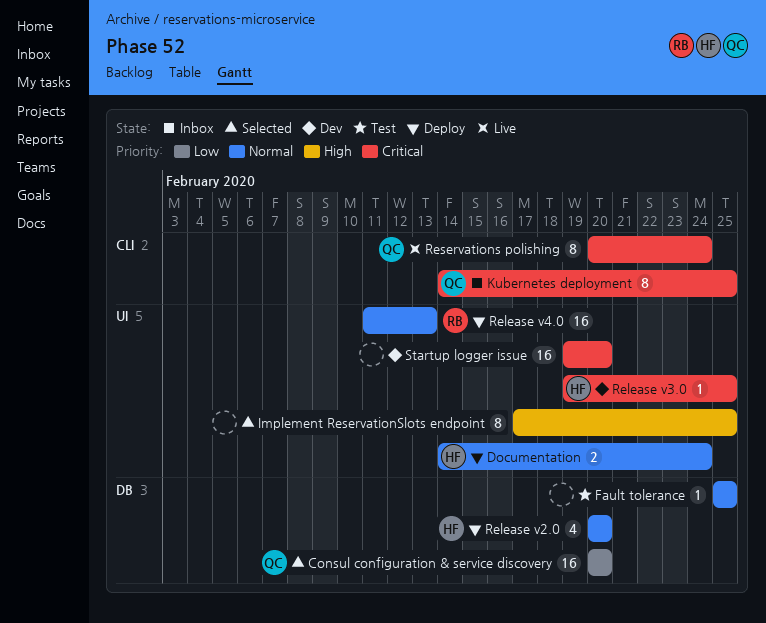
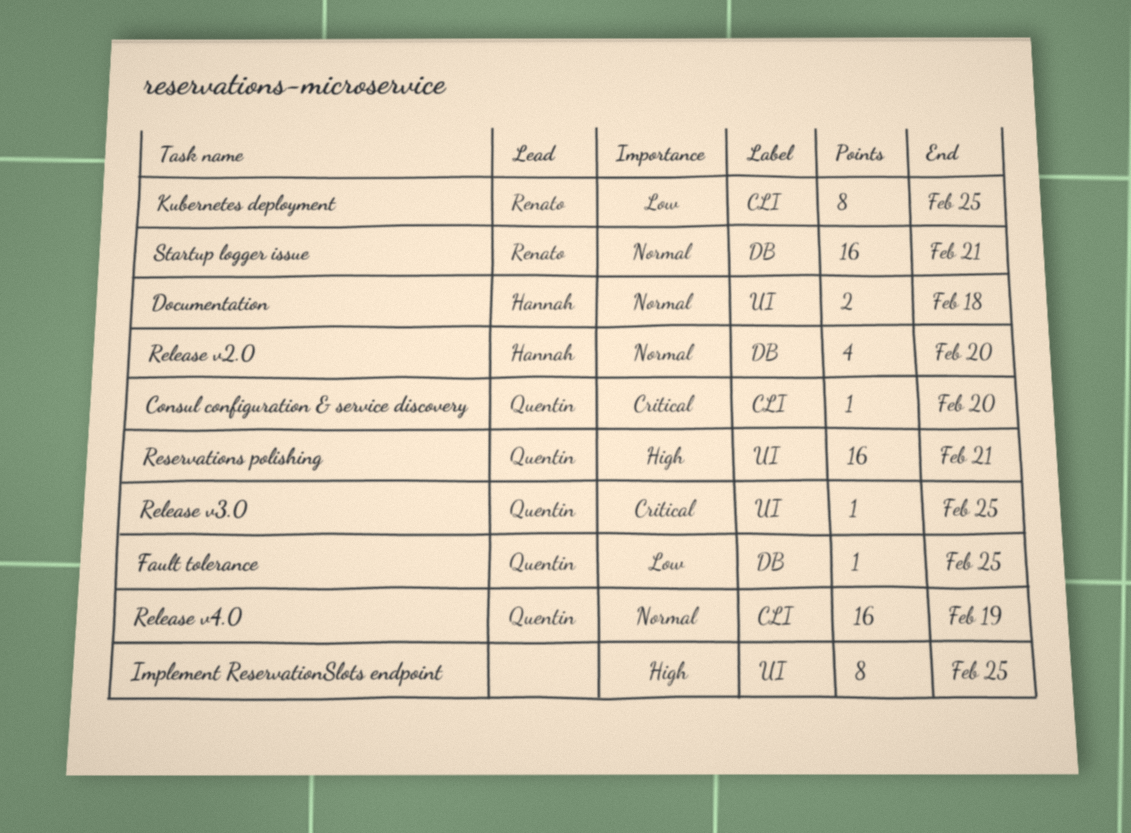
Consul configuration & service discovery, priority: Low -> Critical
Consul configuration & service discovery, label: DB -> CLI
Consul configuration & service discovery, estimate: 16 -> 1
Documentation, due: Feb 24 -> Feb 18
Fault tolerance, owner: none -> Quentin
Fault tolerance, priority: Normal -> Low
Kubernetes deployment, owner: Quentin -> Renato
Kubernetes deployment, priority: Critical -> Low
Release v3.0, owner: Hannah -> Quentin
Release v4.0, owner: Renato -> Quentin
Release v4.0, label: UI -> CLI
Release v4.0, due: Feb 13 -> Feb 19
Reservations polishing, priority: Critical -> High
Reservations polishing, label: CLI -> UI
Reservations polishing, estimate: 8 -> 16
Reservations polishing, due: Feb 24 -> Feb 21
Startup logger issue, owner: none -> Renato
Startup logger issue, priority: Critical -> Normal
Startup logger issue, label: UI -> DB
Startup logger issue, due: Feb 20 -> Feb 21

